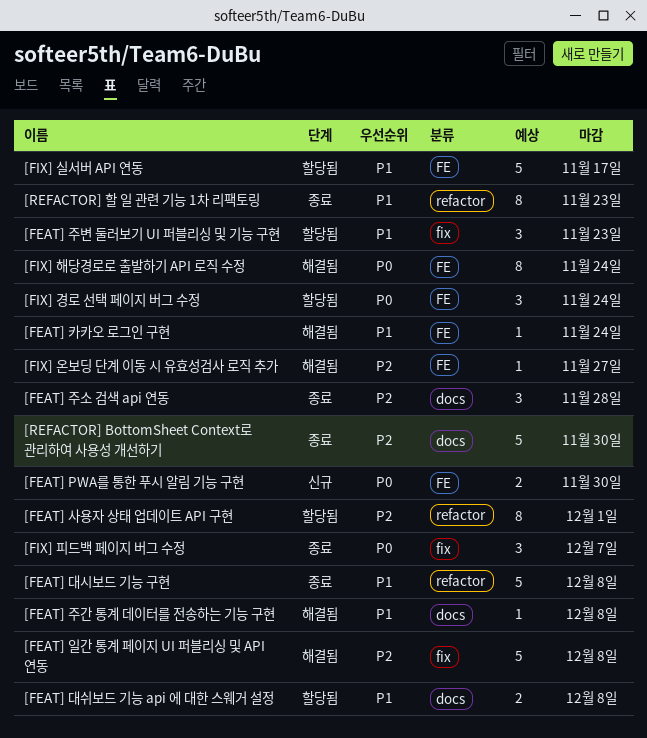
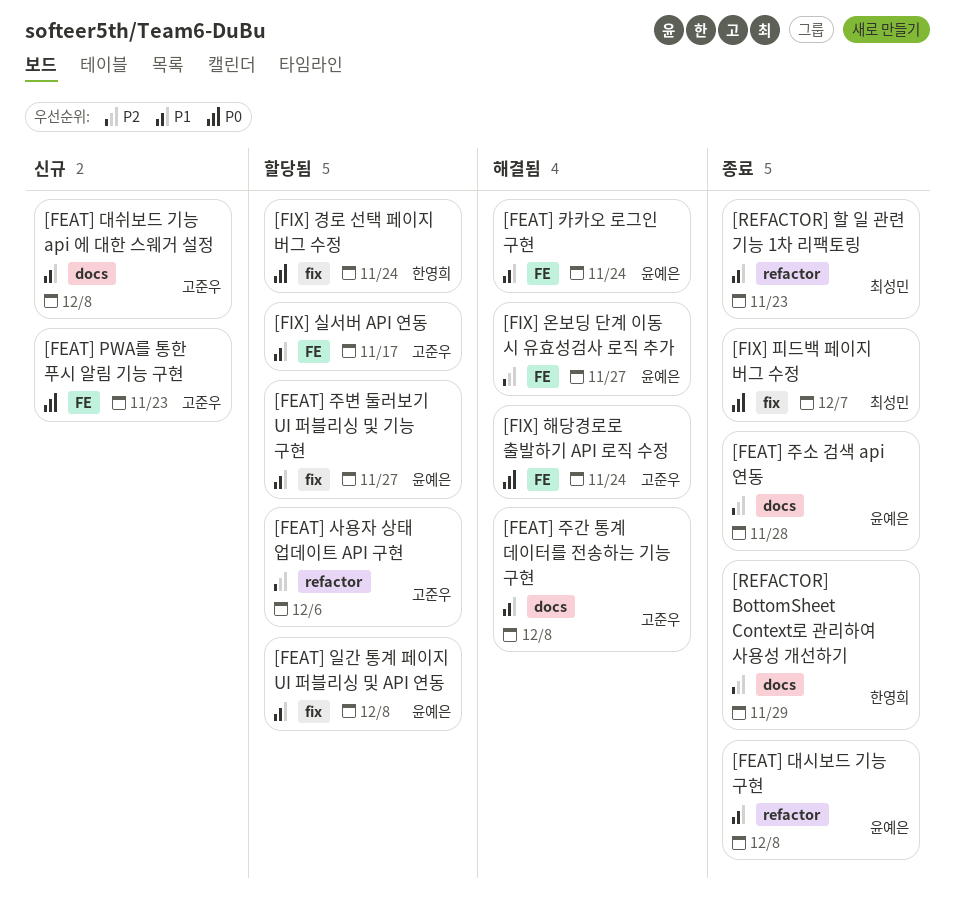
[FEAT] PWA를 통한 푸시 알림 기능 구현, due: Nov 30 -> Nov 23
[FEAT] 대쉬보드 기능 api 에 대한 스웨거 설정, status: 할당됨 -> 신규
[FEAT] 사용자 상태 업데이트 API 구현, due: Dec 1 -> Dec 6
[FEAT] 일간 통계 페이지 UI 퍼블리싱 및 API 연동, status: 해결됨 -> 할당됨
[FEAT] 일간 통계 페이지 UI 퍼블리싱 및 API 연동, priority: P2 -> P1
[FEAT] 주변 둘러보기 UI 퍼블리싱 및 기능 구현, due: Nov 23 -> Nov 27
[FIX] 경로 선택 페이지 버그 수정, label: FE -> fix
[REFACTOR] BottomSheet Context로 관리하여 사용성 개선하기, due: Nov 30 -> Nov 29

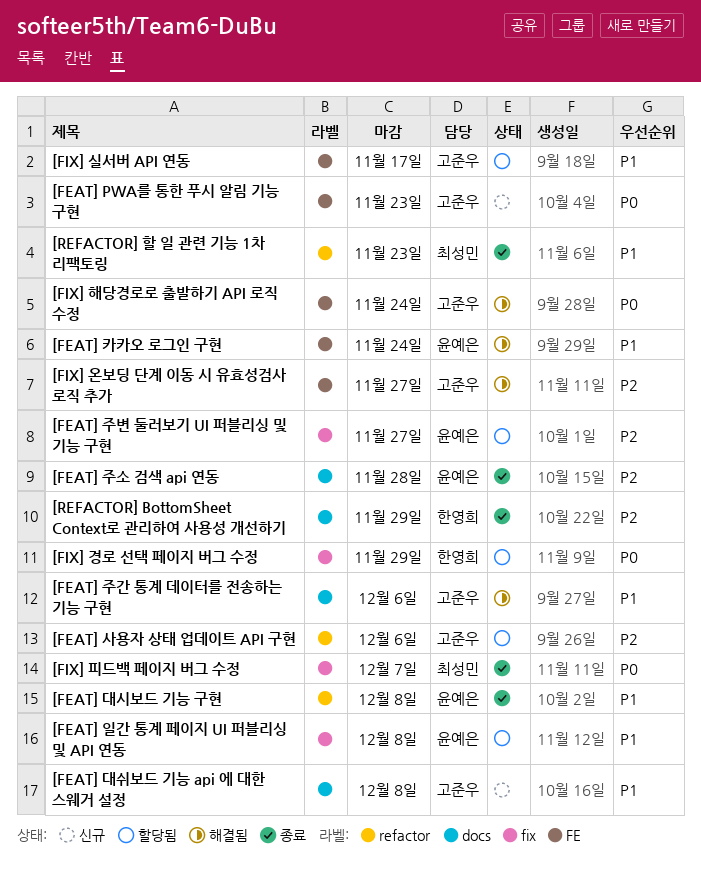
[FEAT] 주간 통계 데이터를 전송하는 기능 구현, due: Dec 8 -> Dec 6
[FEAT] 주변 둘러보기 UI 퍼블리싱 및 기능 구현, priority: P1 -> P2
[FIX] 경로 선택 페이지 버그 수정, due: Nov 24 -> Nov 29
[FIX] 온보딩 단계 이동 시 유효성검사 로직 추가, owner: 윤예은 -> 고준우

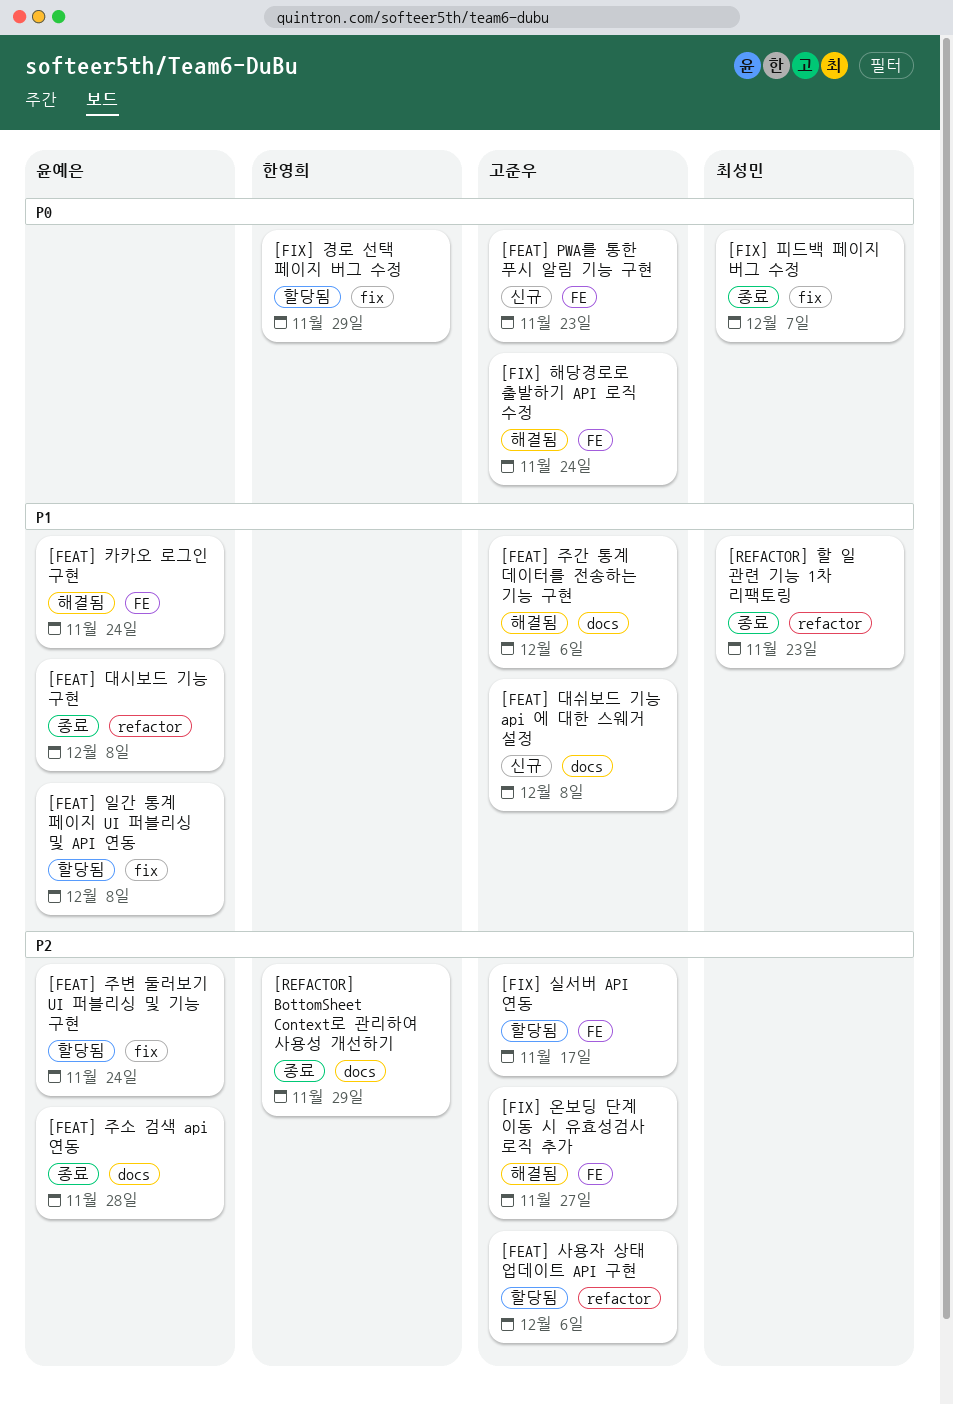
[FEAT] 주변 둘러보기 UI 퍼블리싱 및 기능 구현, due: Nov 27 -> Nov 24
[FIX] 실서버 API 연동, priority: P1 -> P2

